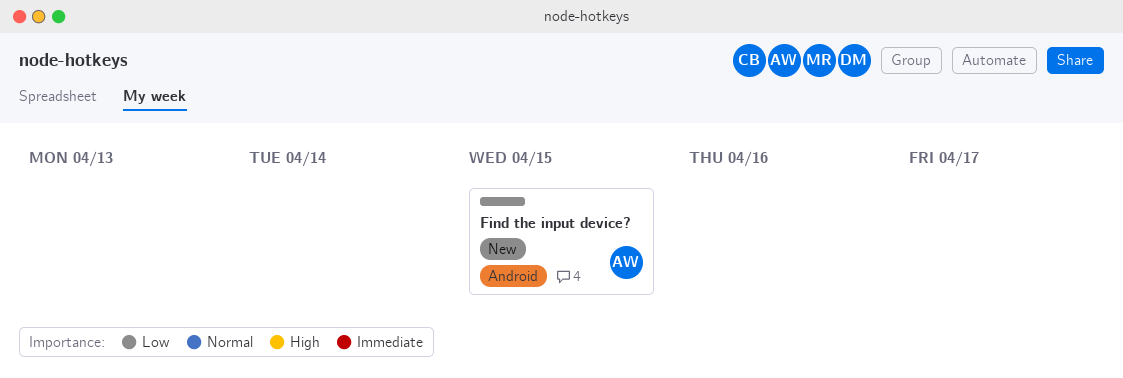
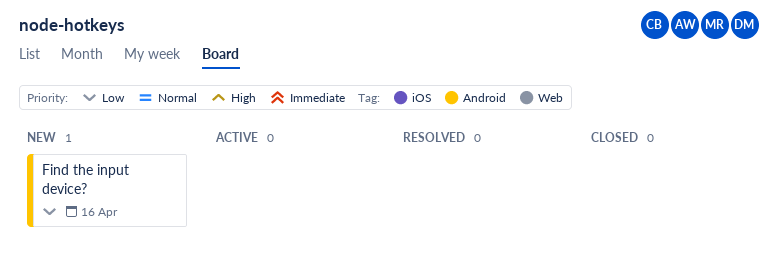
Find the input device?, due: Apr 15 -> Apr 16

